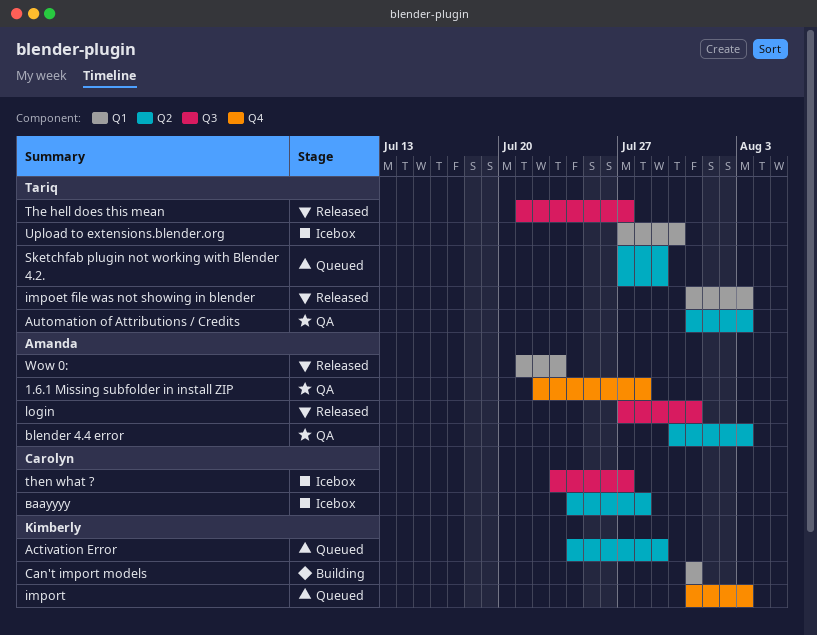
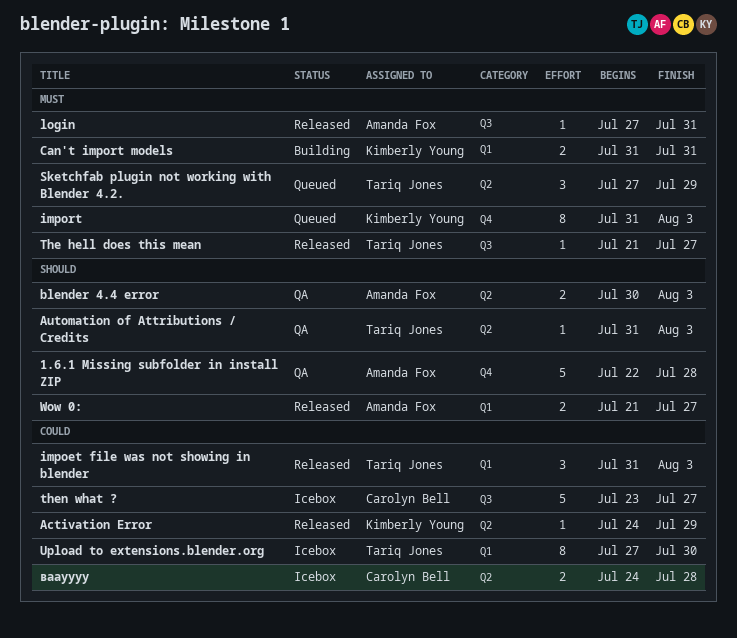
Activation Error, status: Queued -> Released
Wow 0:, due: Jul 23 -> Jul 27

